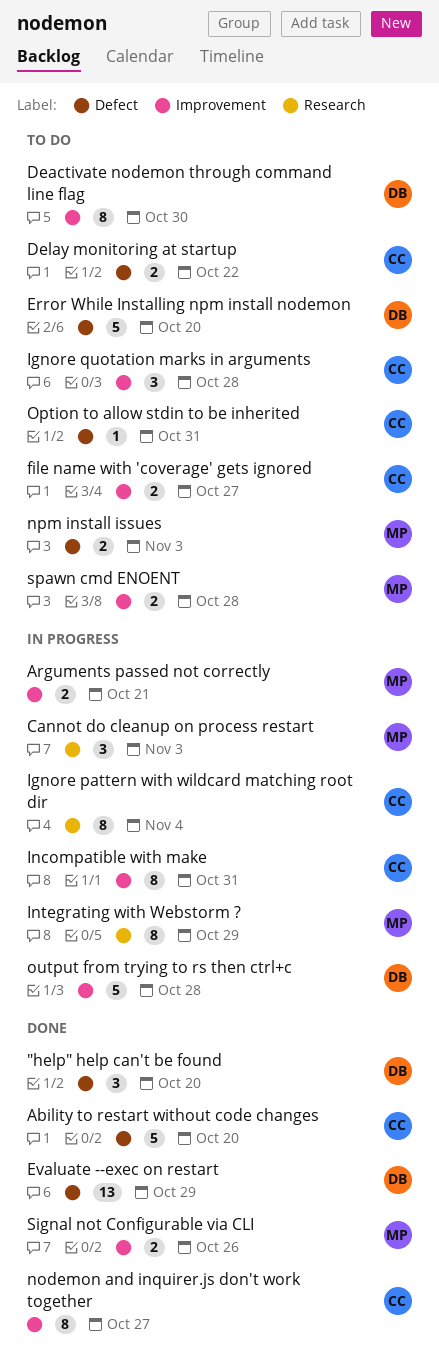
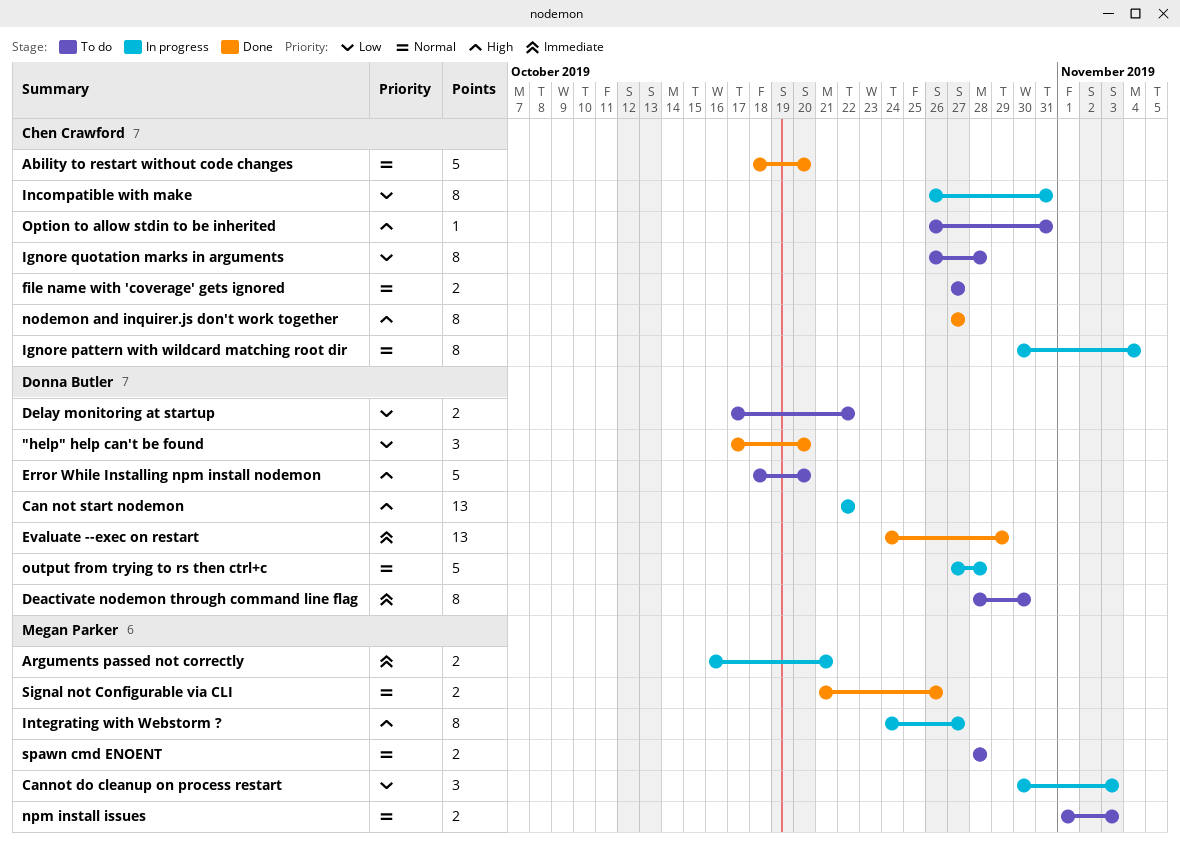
Can not start nodemon: none -> present
Delay monitoring at startup, owner: Chen Crawford -> Donna Butler
Ignore quotation marks in arguments, estimate: 3 -> 8
Integrating with Webstorm ?, due: Oct 29 -> Oct 27

